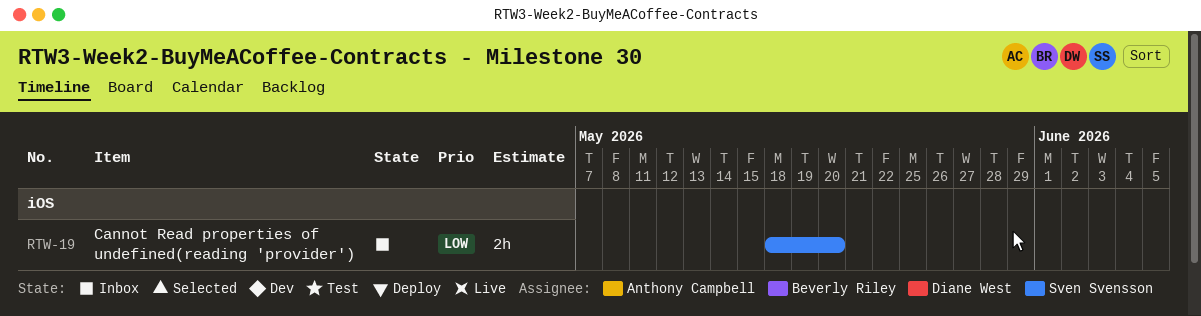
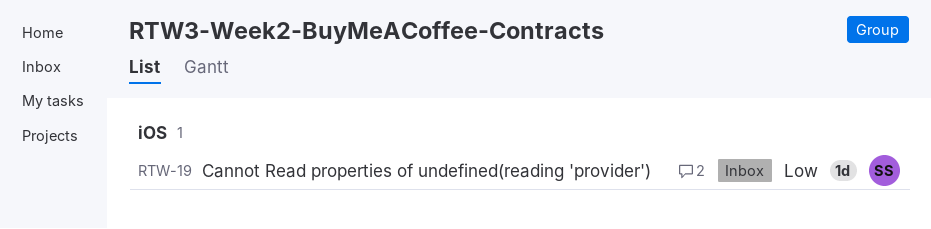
RTW-19, estimate: 2h -> 1d

